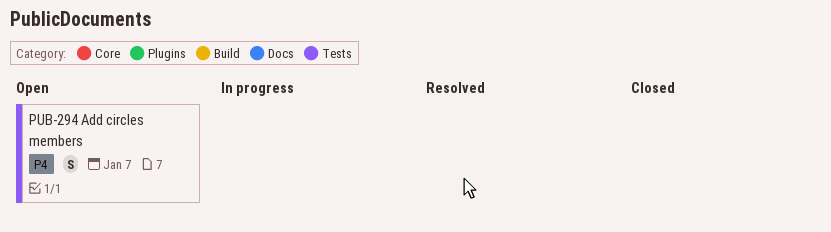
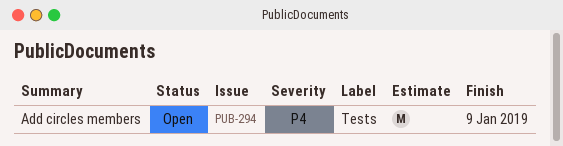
PUB-294, estimate: S -> M
PUB-294, due: Jan 7 -> Jan 9

